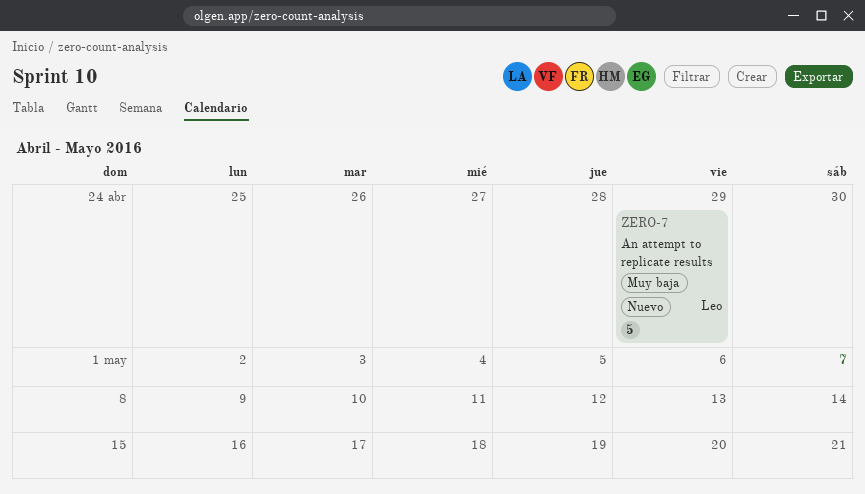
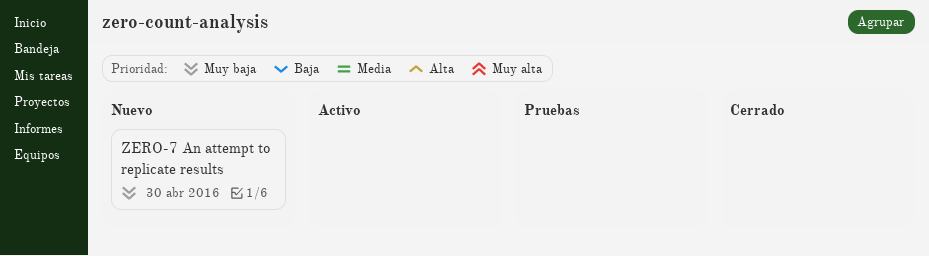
ZERO-7, due: Apr 29 -> Apr 30

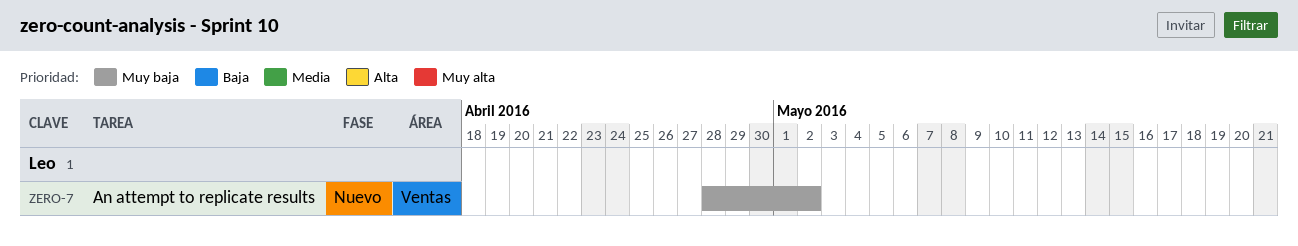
ZERO-7, due: Apr 30 -> May 2

